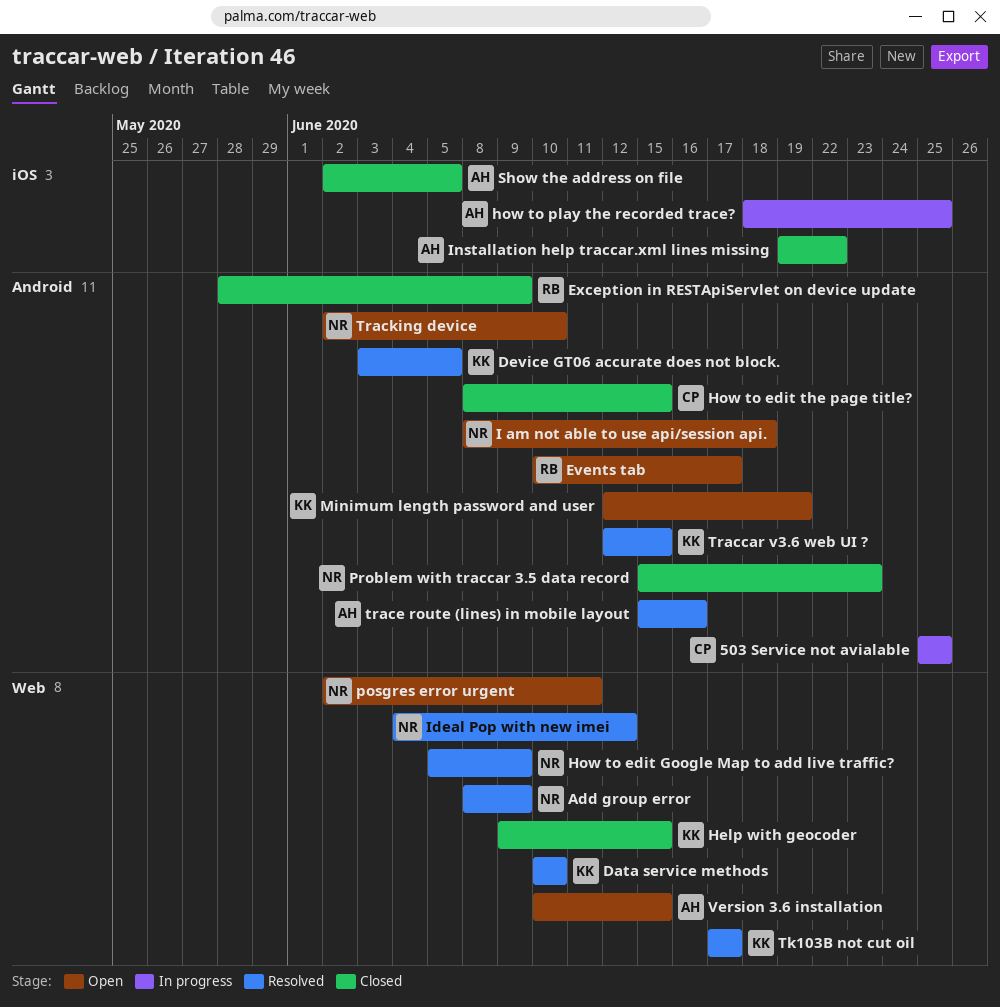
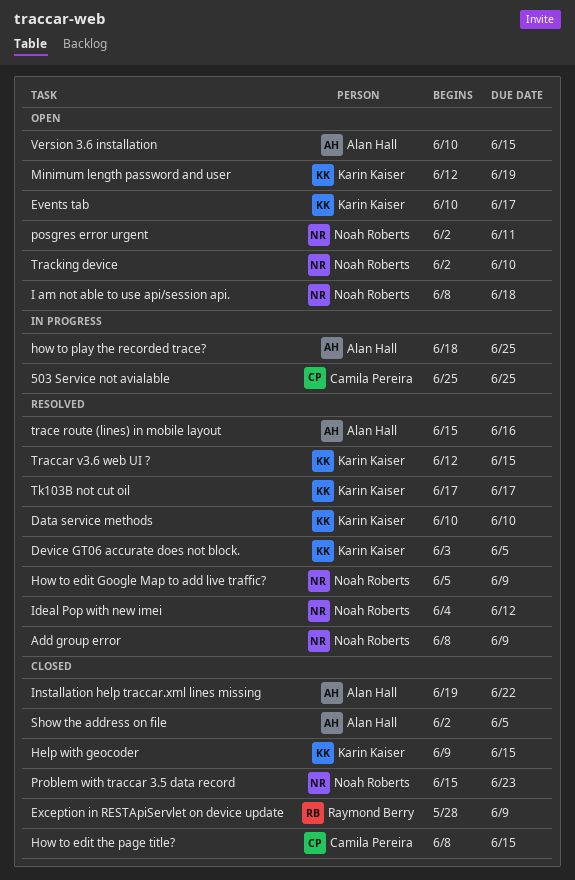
Events tab, owner: Raymond Berry -> Karin Kaiser

